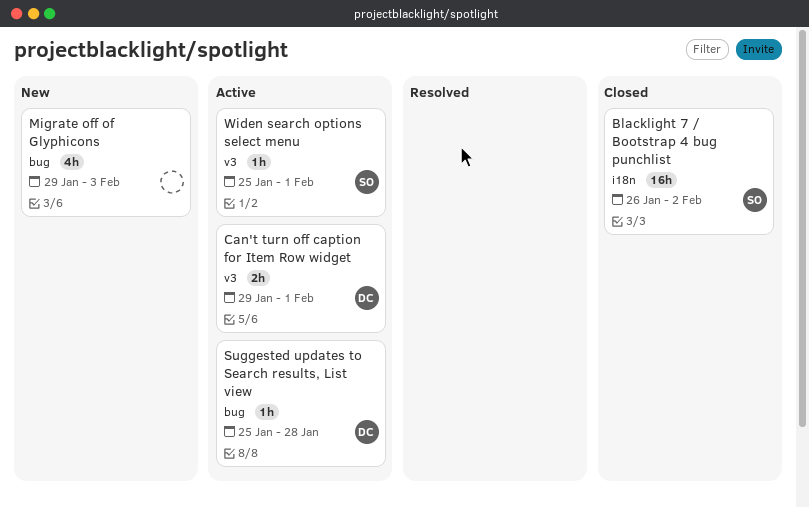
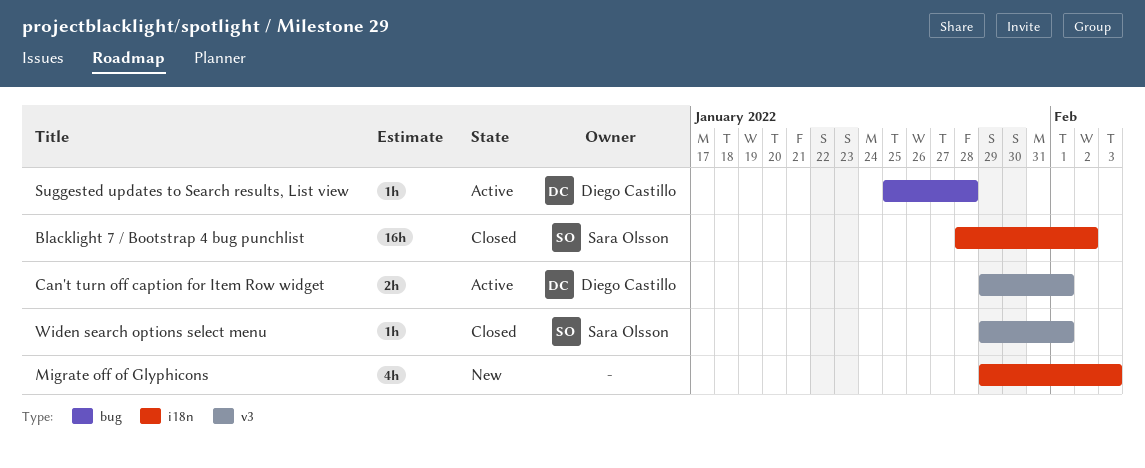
Blacklight 7 / Bootstrap 4 bug punchlist, start: Jan 26 -> Jan 28
Migrate off of Glyphicons, label: bug -> i18n
Widen search options select menu, status: Active -> Closed
Widen search options select menu, start: Jan 25 -> Jan 29

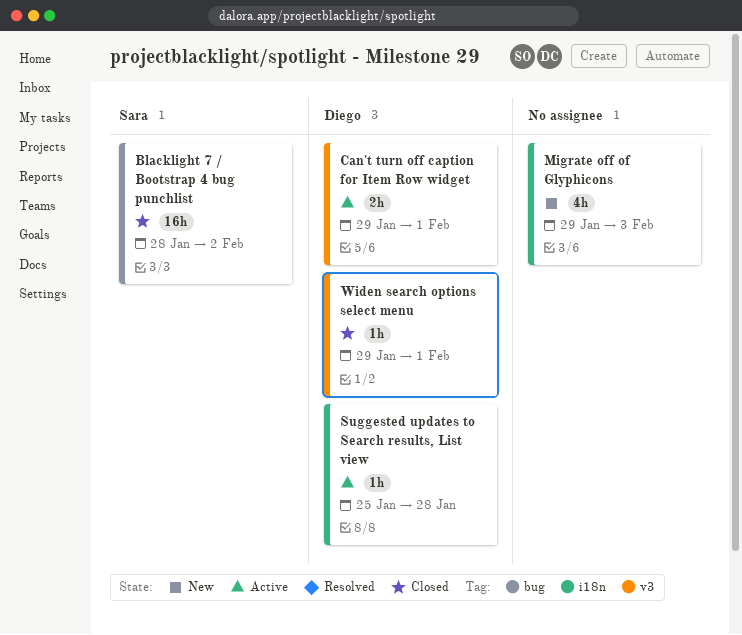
Blacklight 7 / Bootstrap 4 bug punchlist, label: i18n -> bug
Suggested updates to Search results, List view, label: bug -> i18n
Widen search options select menu, owner: Sara Olsson -> Diego Castillo

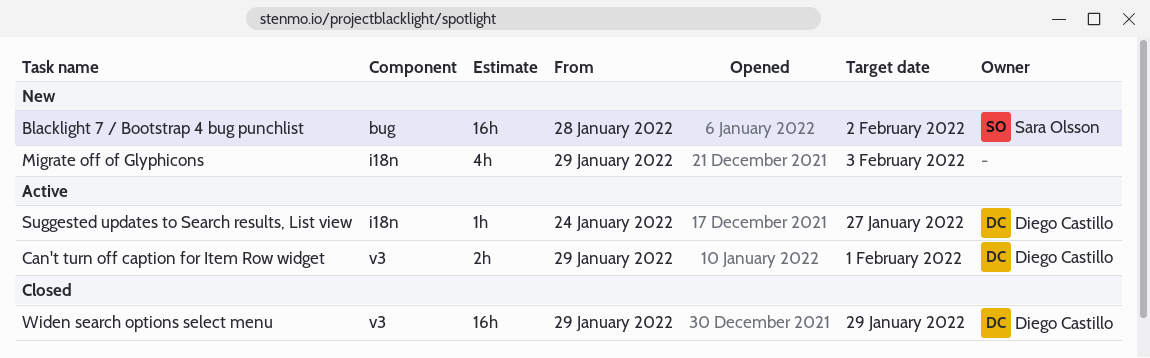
Blacklight 7 / Bootstrap 4 bug punchlist, status: Closed -> New
Suggested updates to Search results, List view, start: Jan 25 -> Jan 24
Suggested updates to Search results, List view, due: Jan 28 -> Jan 27
Widen search options select menu, estimate: 1h -> 16h
Widen search options select menu, due: Feb 1 -> Jan 29

